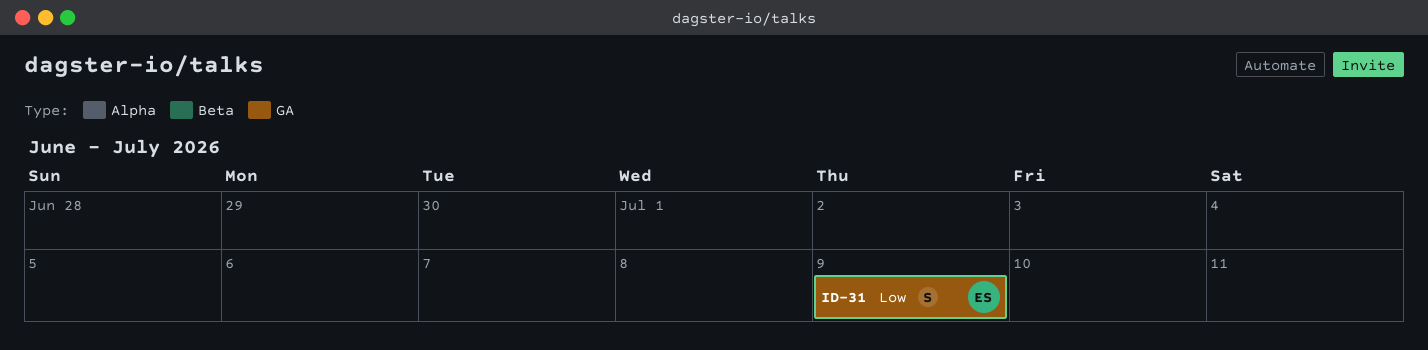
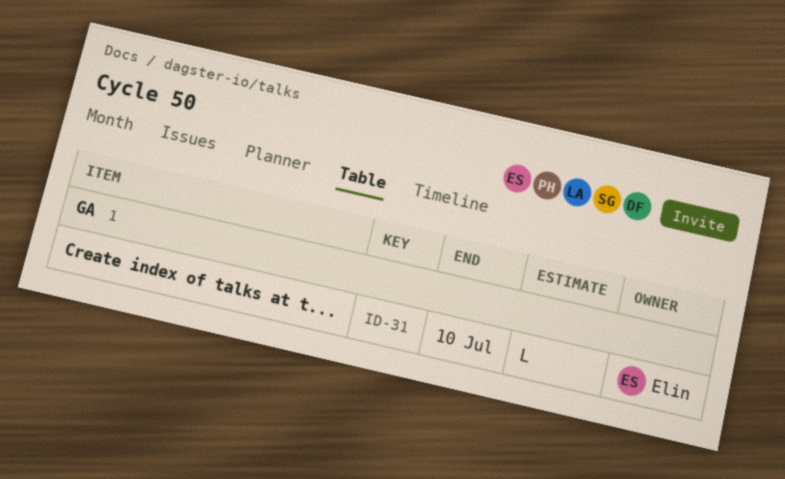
ID-31, estimate: S -> L
ID-31, due: Jul 9 -> Jul 10

